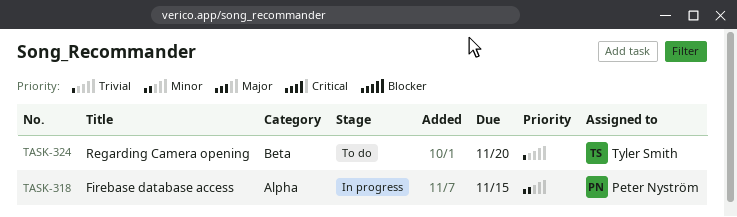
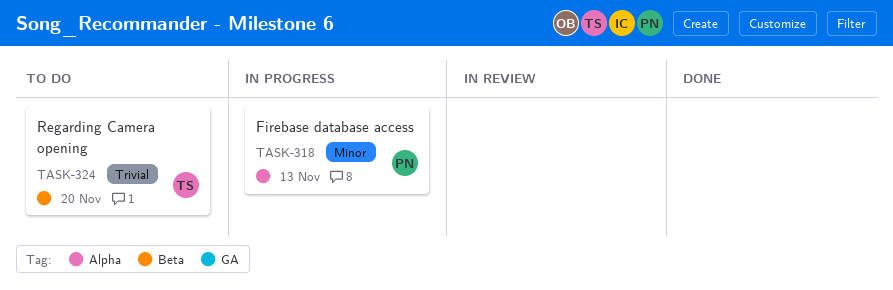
TASK-318, due: Nov 15 -> Nov 13

